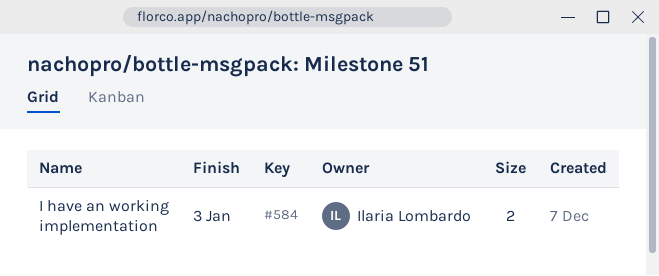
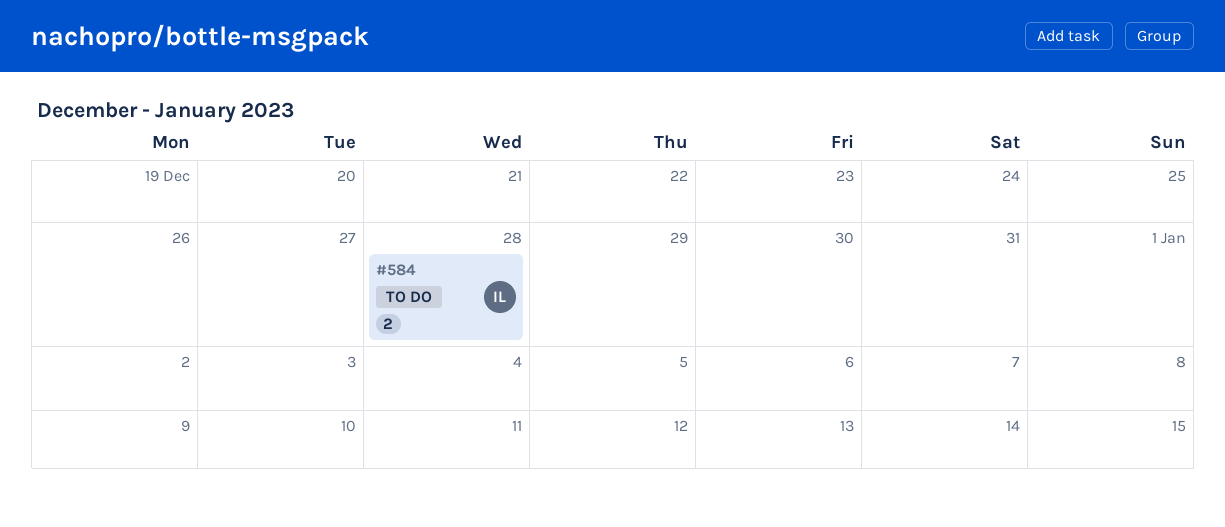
#584, due: Jan 3 -> Dec 28

